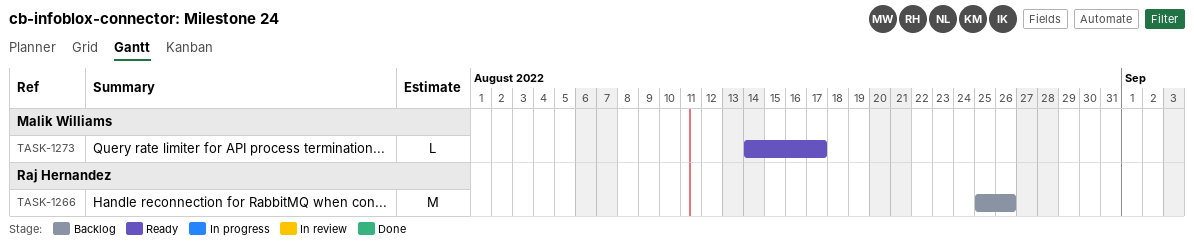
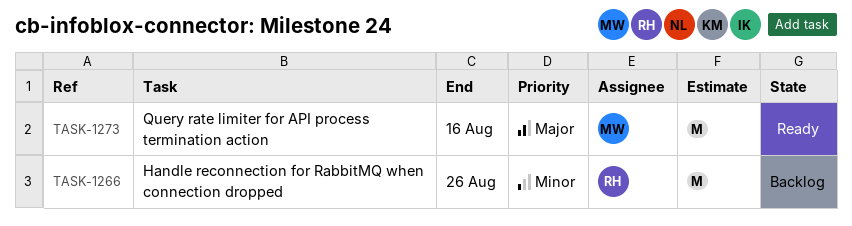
TASK-1273, estimate: L -> M
TASK-1273, due: Aug 17 -> Aug 16

